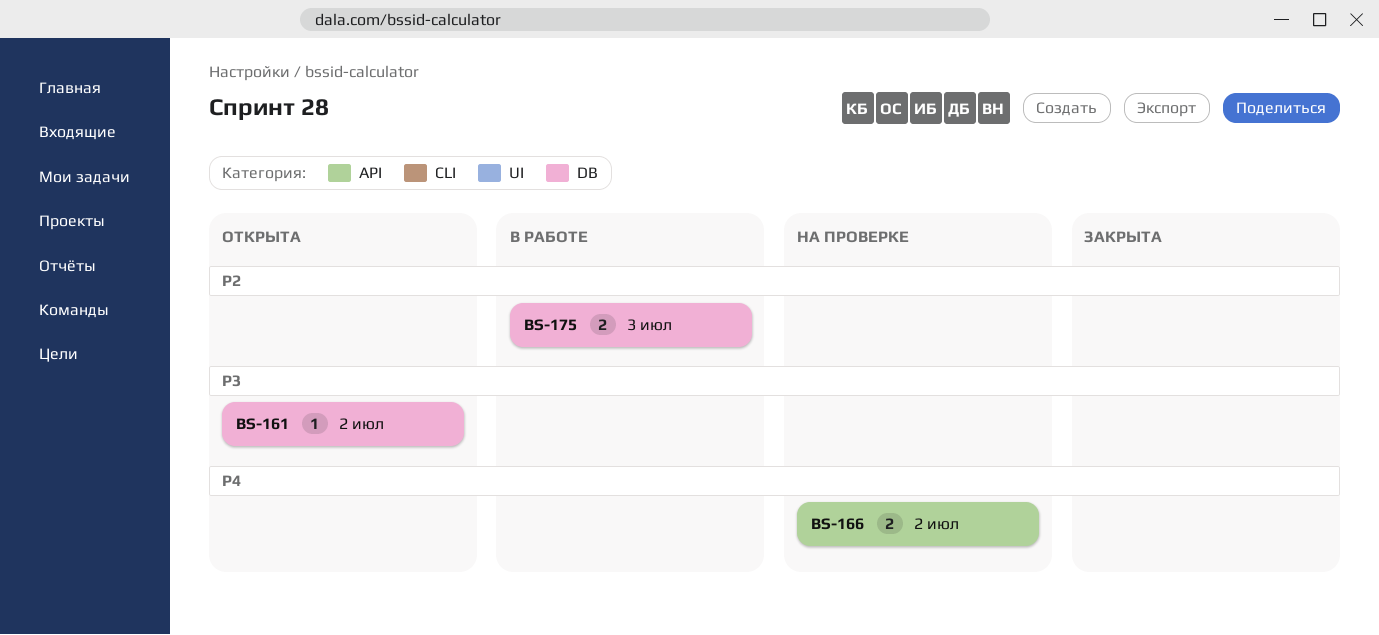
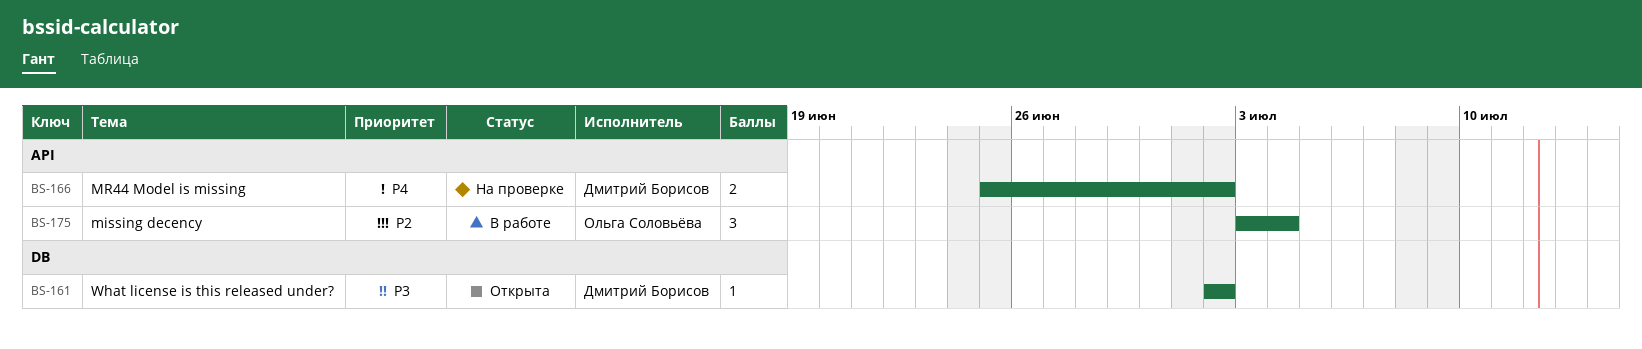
BS-175, label: DB -> API
BS-175, estimate: 2 -> 3
BS-175, due: Jul 3 -> Jul 4

